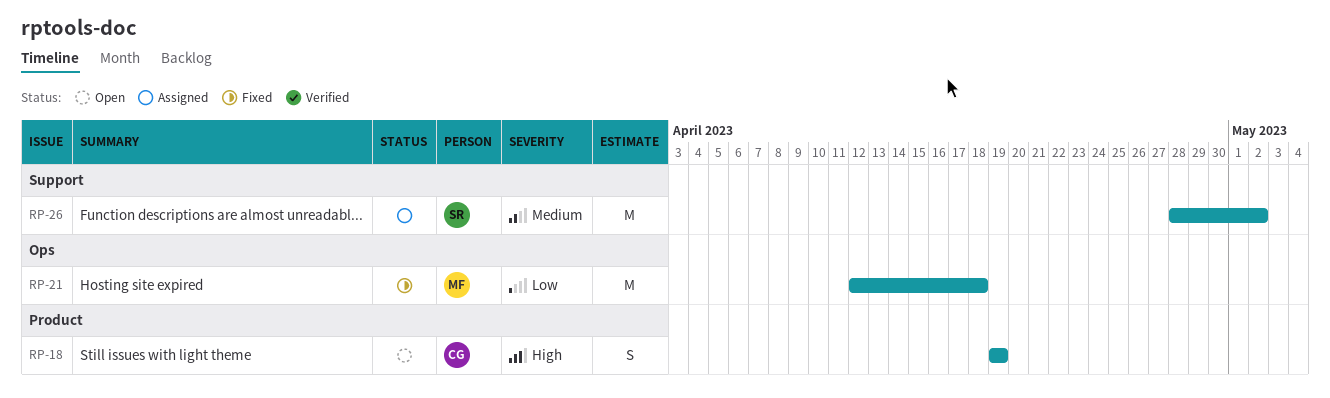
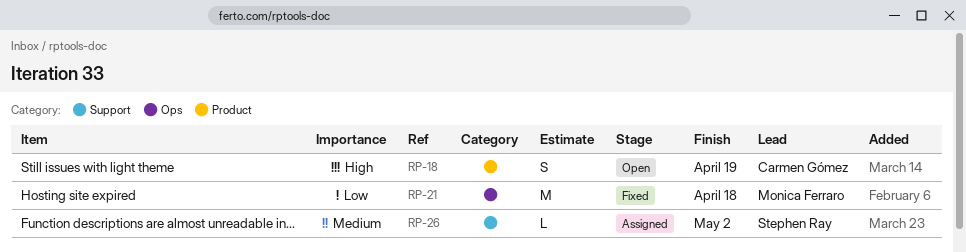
RP-26, estimate: M -> L

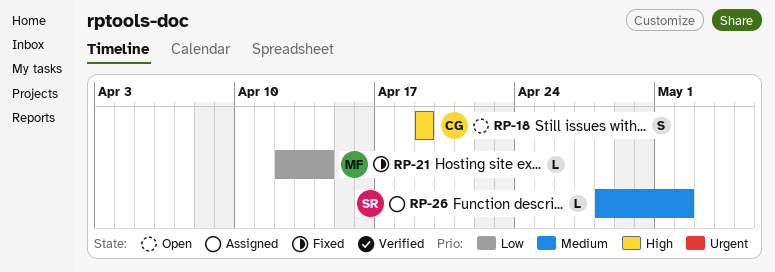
RP-21, estimate: M -> L
RP-21, due: Apr 18 -> Apr 14

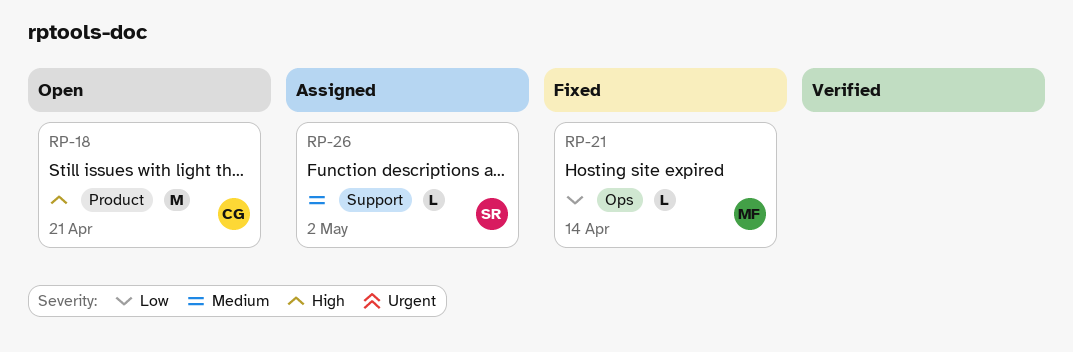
RP-18, estimate: S -> M
RP-18, due: Apr 19 -> Apr 21

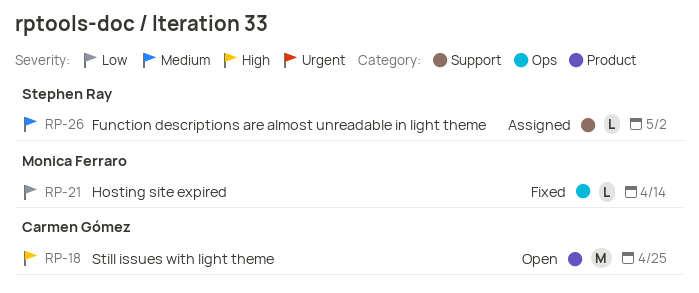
RP-18, due: Apr 21 -> Apr 25

